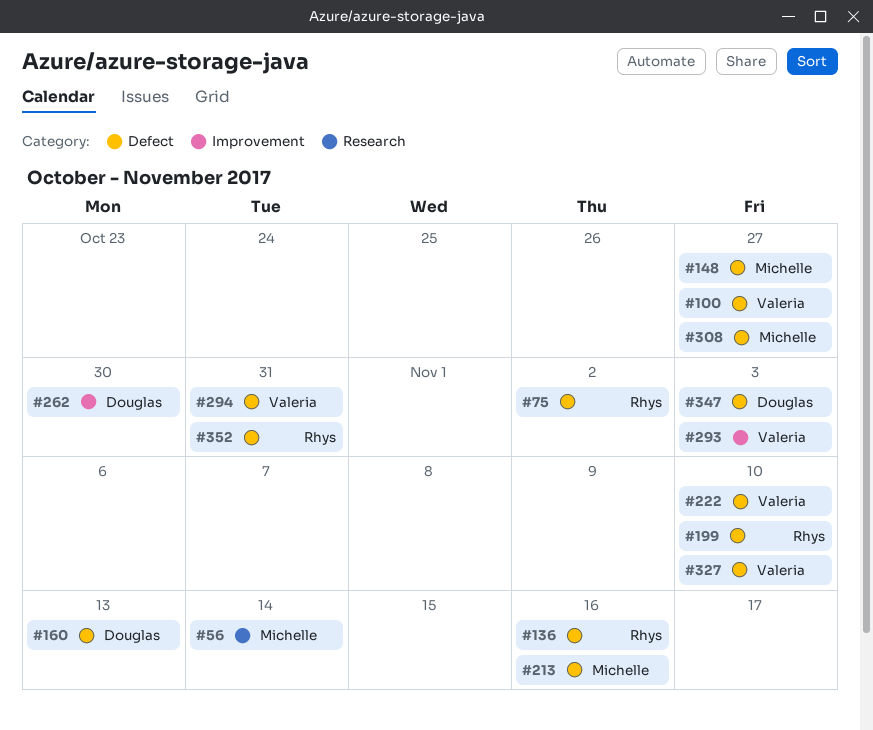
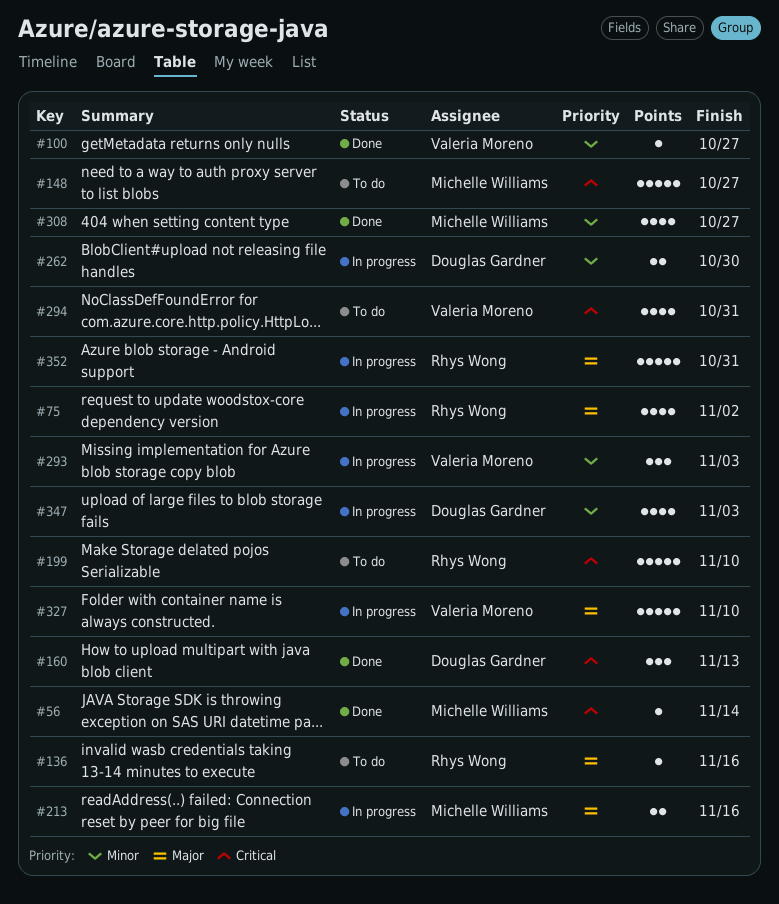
#222: present -> none

